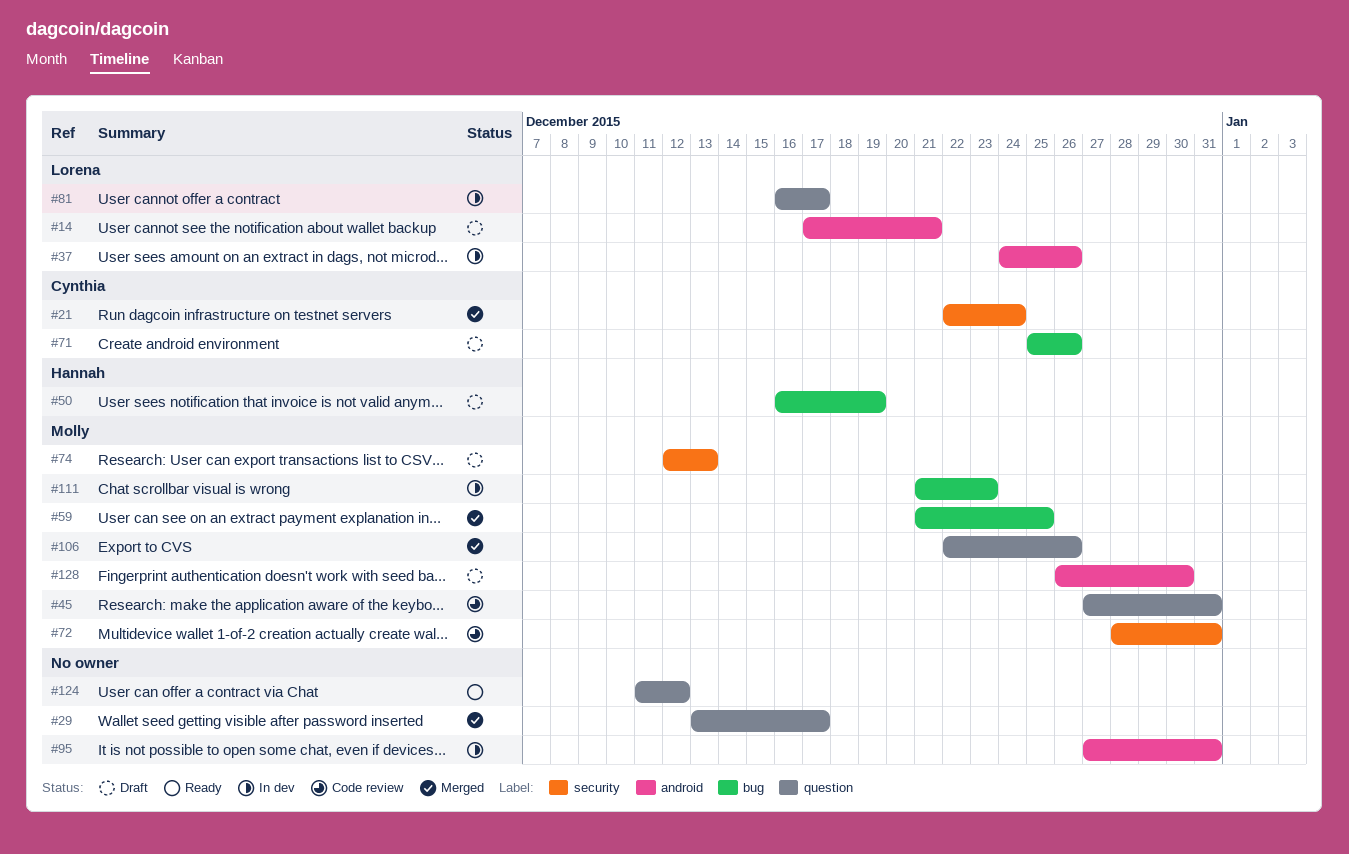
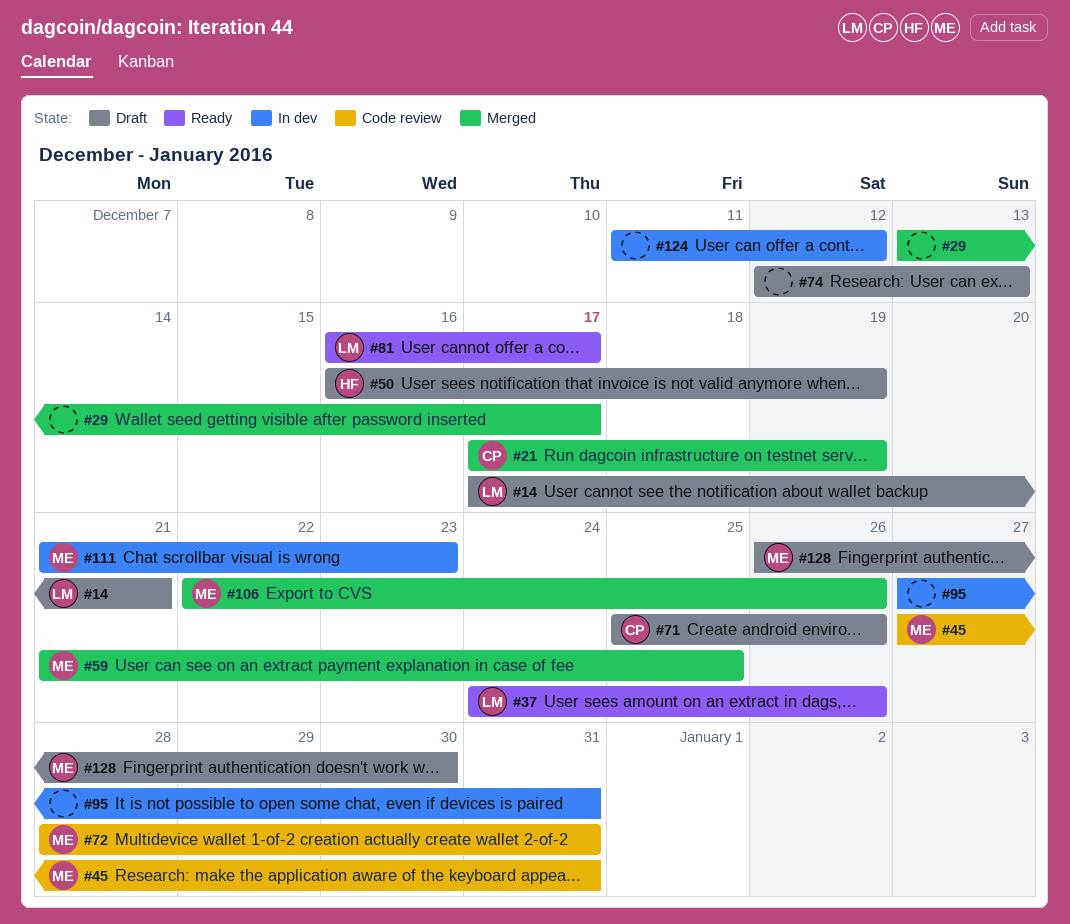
#21, start: Dec 22 -> Dec 17
#21, due: Dec 24 -> Dec 19
#37, status: In dev -> Ready
#74, owner: Molly -> none
#81, status: In dev -> Ready
#124, status: Ready -> In dev

